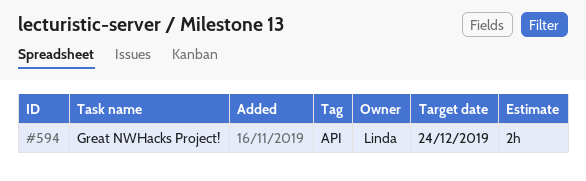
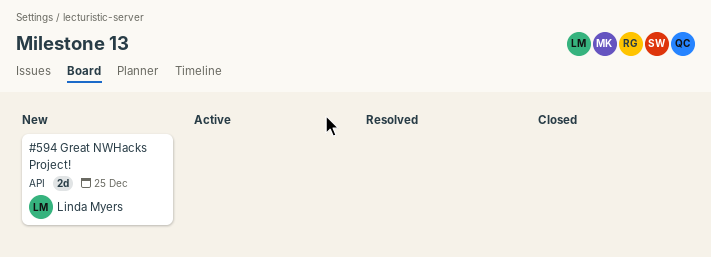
#594, estimate: 2h -> 2d
#594, due: Dec 24 -> Dec 25

